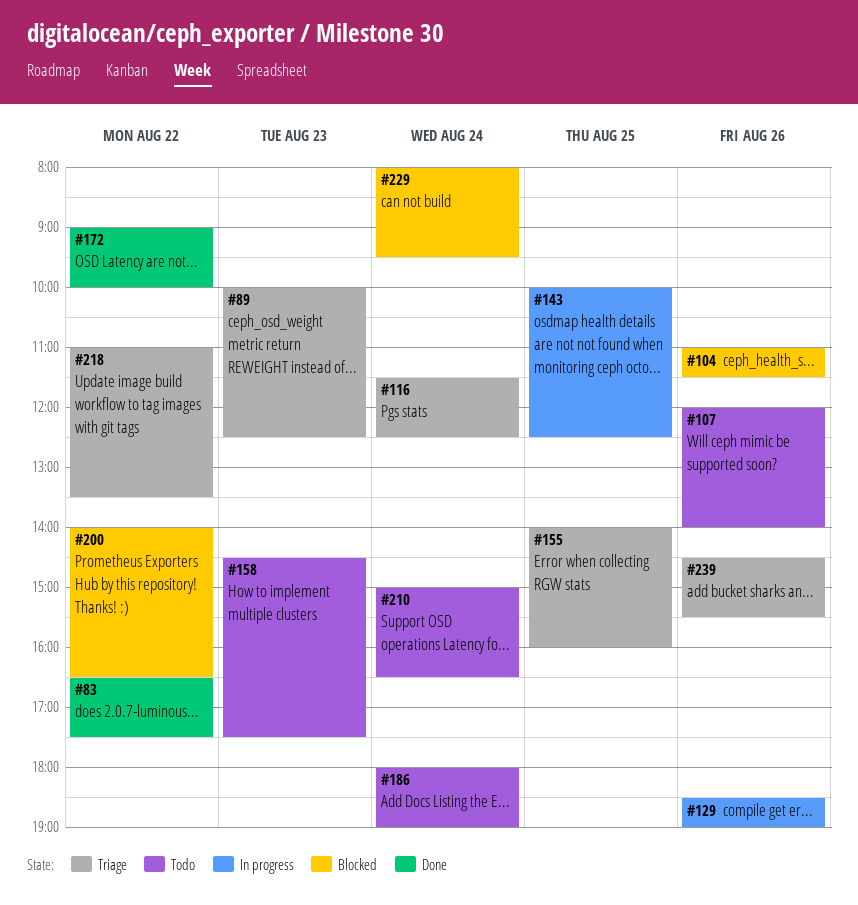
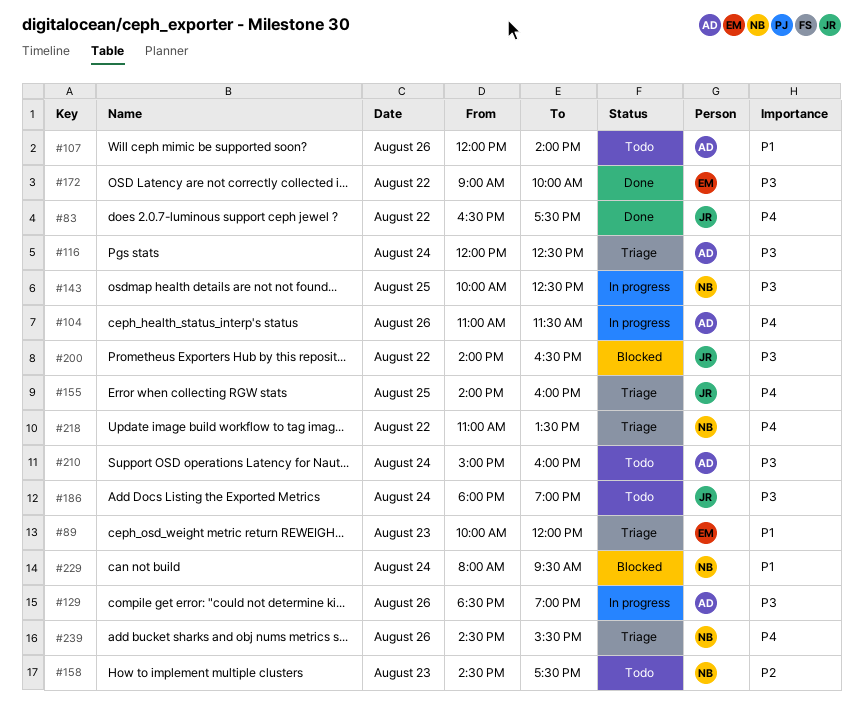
#89, ends: 12:30 -> 12:00
#104, status: Blocked -> In progress
#116, begins: 11:30 -> 12:00
#210, ends: 16:30 -> 16:00

